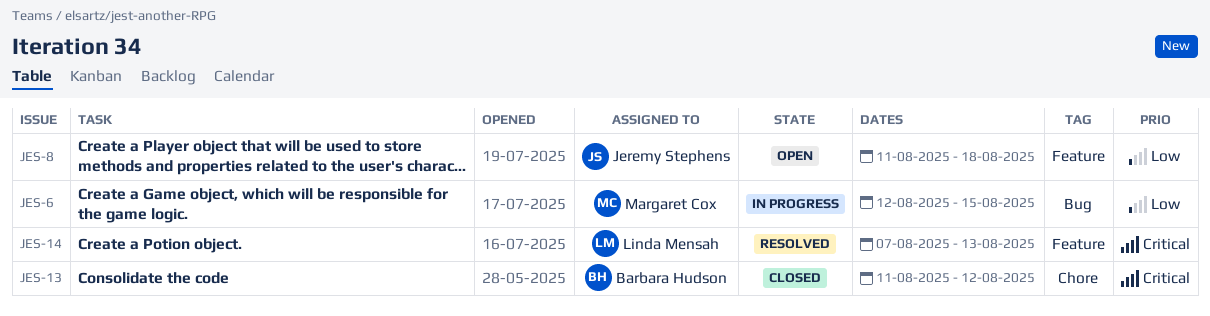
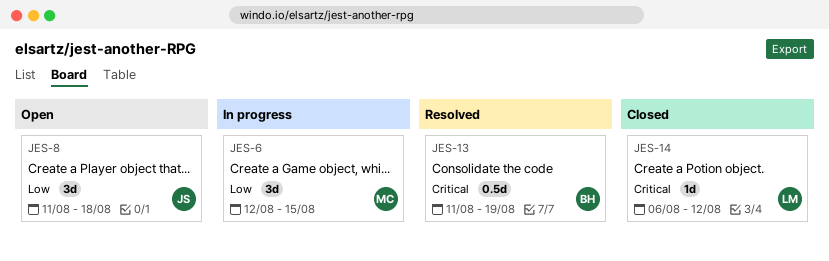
JES-13, status: Closed -> Resolved
JES-13, due: Aug 12 -> Aug 19
JES-14, status: Resolved -> Closed
JES-14, start: Aug 7 -> Aug 6
JES-14, due: Aug 13 -> Aug 12

